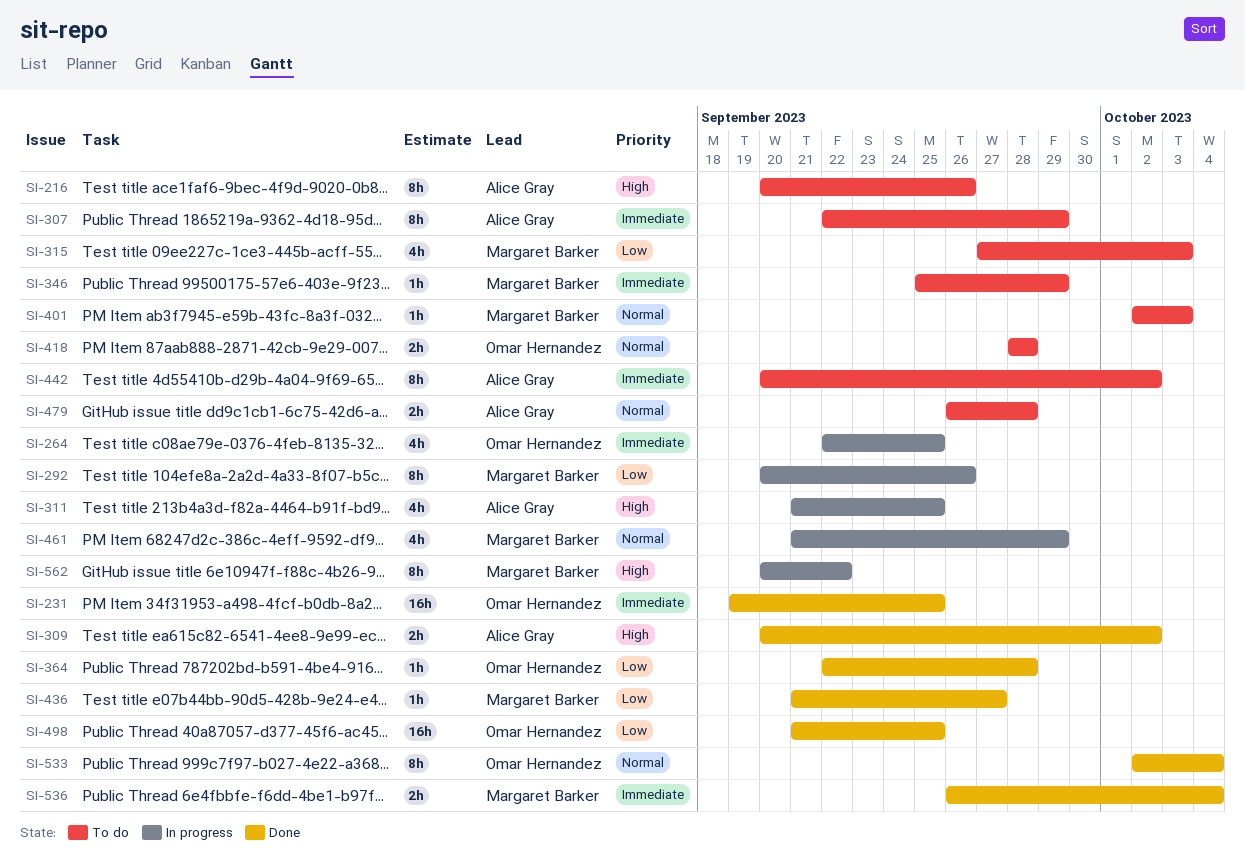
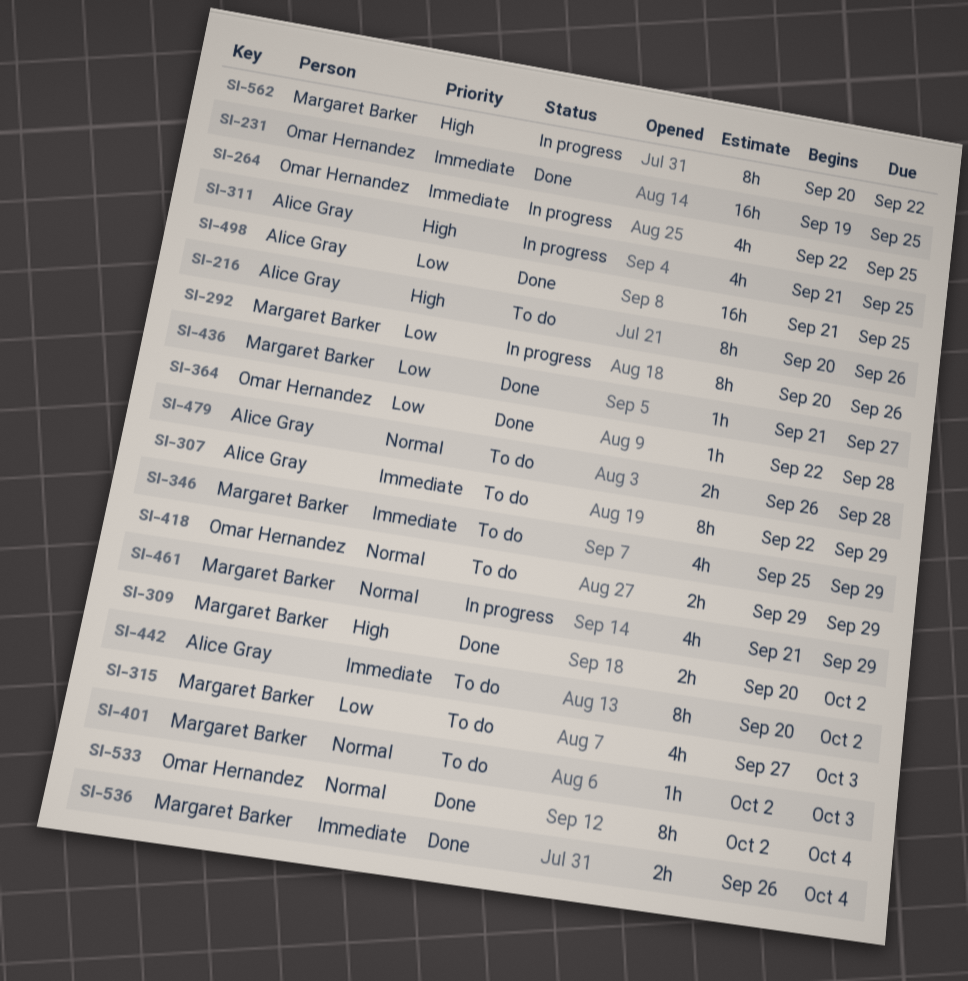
SI-309, owner: Alice Gray -> Margaret Barker
SI-346, estimate: 1h -> 4h
SI-418, start: Sep 28 -> Sep 29
SI-418, due: Sep 28 -> Sep 29
SI-498, owner: Omar Hernandez -> Alice Gray

